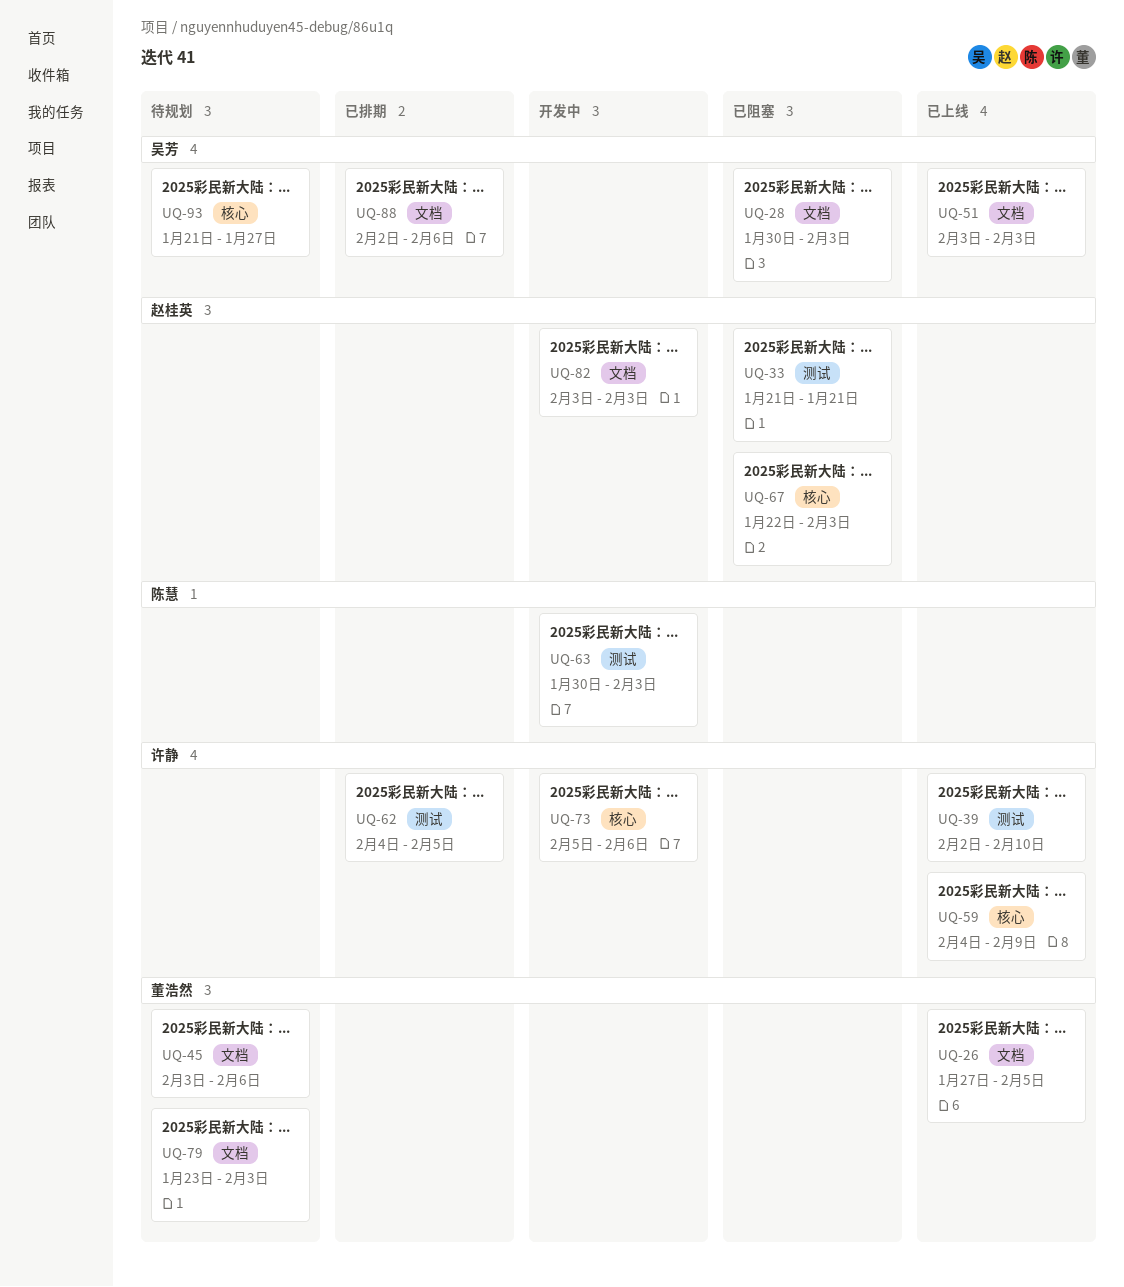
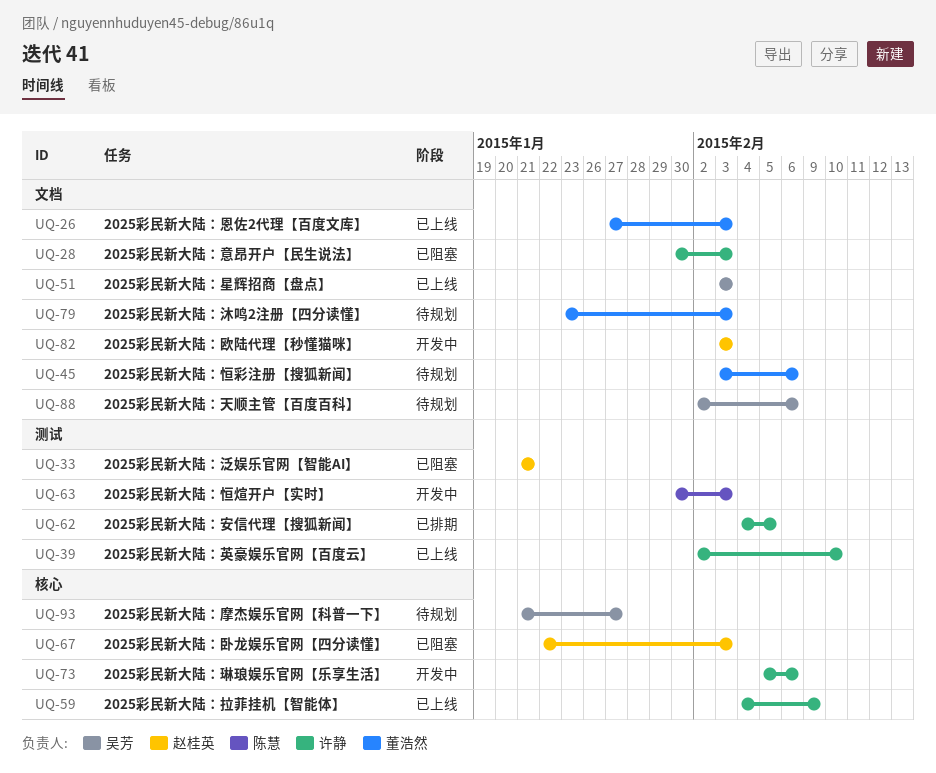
UQ-26, due: Feb 5 -> Feb 3
UQ-28, owner: 吴芳 -> 许静
UQ-88, status: 已排期 -> 待规划

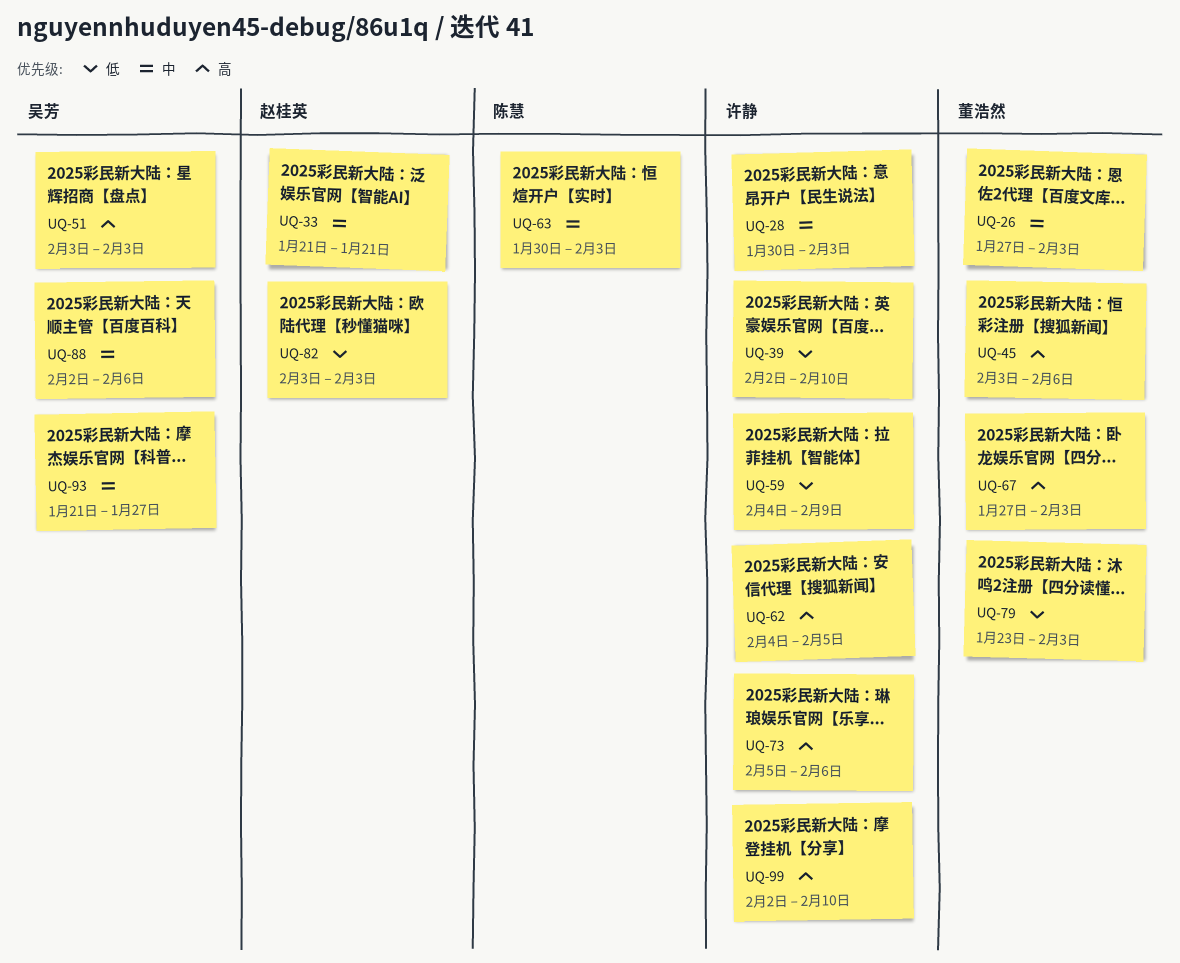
UQ-67, owner: 赵桂英 -> 董浩然
UQ-67, start: Jan 22 -> Jan 27
UQ-99: none -> present

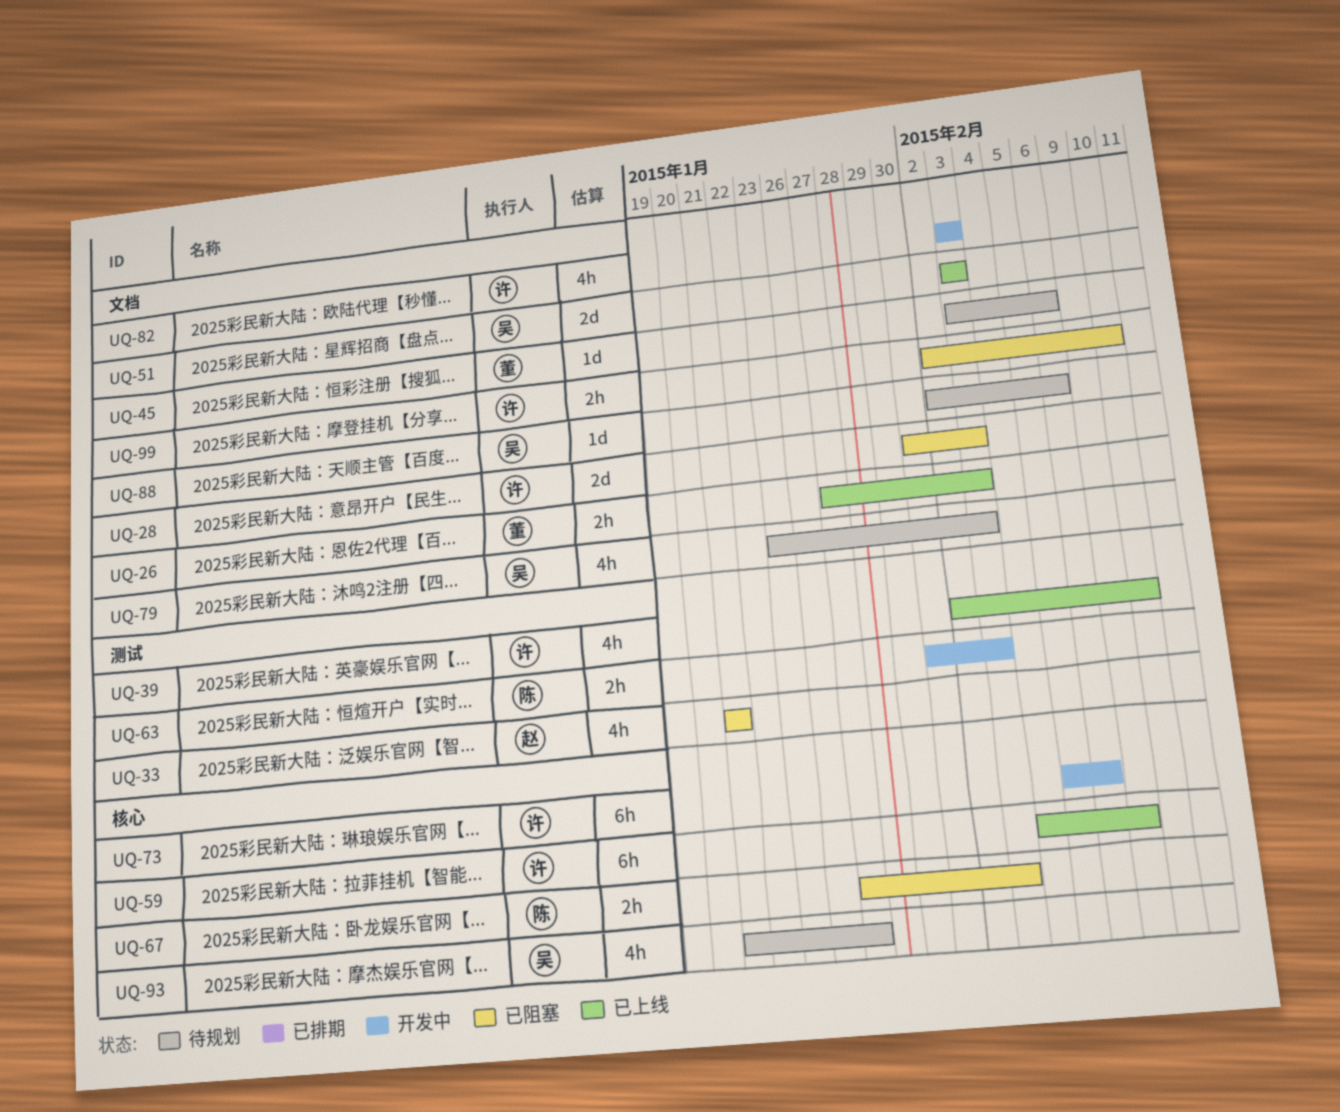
UQ-62: present -> none
UQ-67, owner: 董浩然 -> 陈慧
UQ-79, owner: 董浩然 -> 吴芳
UQ-82, owner: 赵桂英 -> 许静

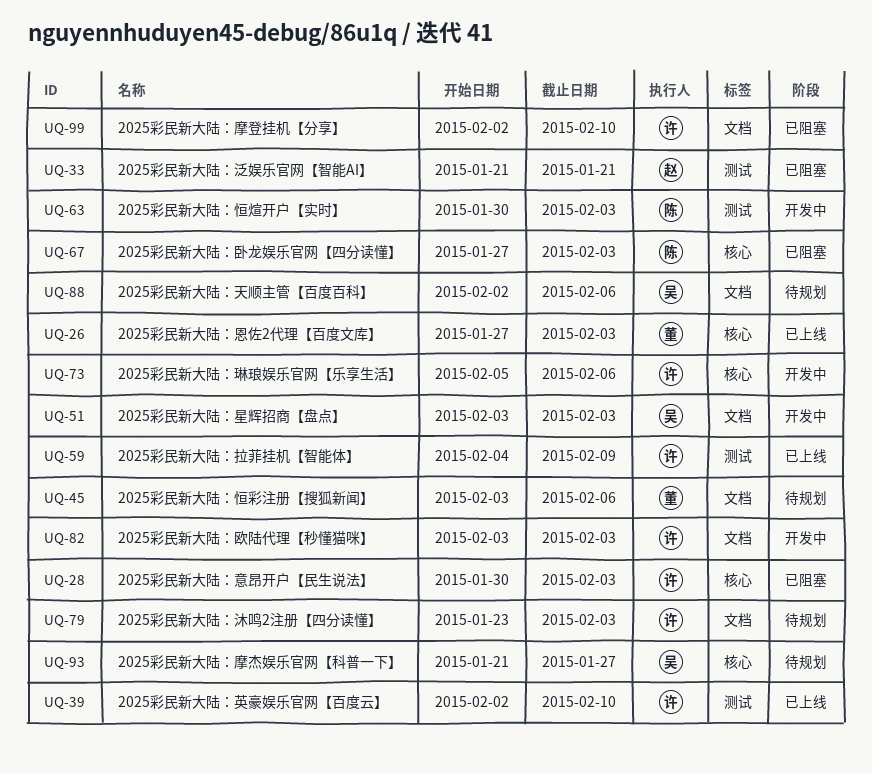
UQ-26, label: 文档 -> 核心
UQ-28, label: 文档 -> 核心
UQ-51, status: 已上线 -> 开发中
UQ-59, label: 核心 -> 测试
UQ-79, owner: 吴 -> 许

